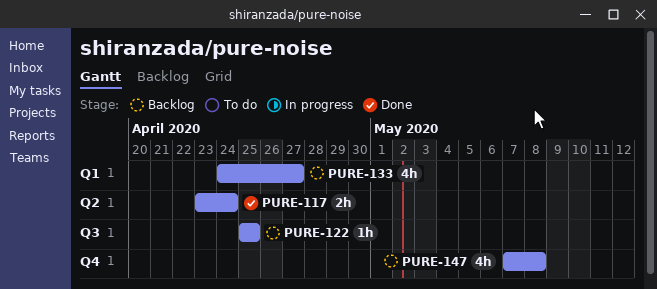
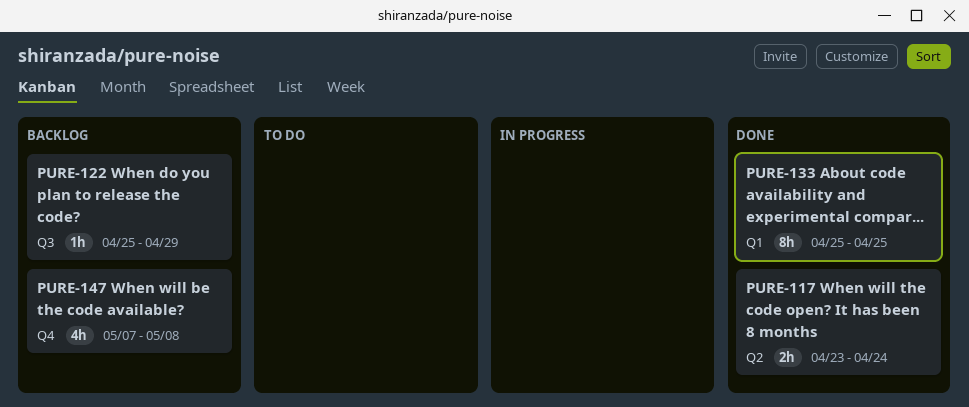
PURE-122, due: Apr 25 -> Apr 29
PURE-133, status: Backlog -> Done
PURE-133, estimate: 4h -> 8h
PURE-133, start: Apr 24 -> Apr 25
PURE-133, due: Apr 27 -> Apr 25

